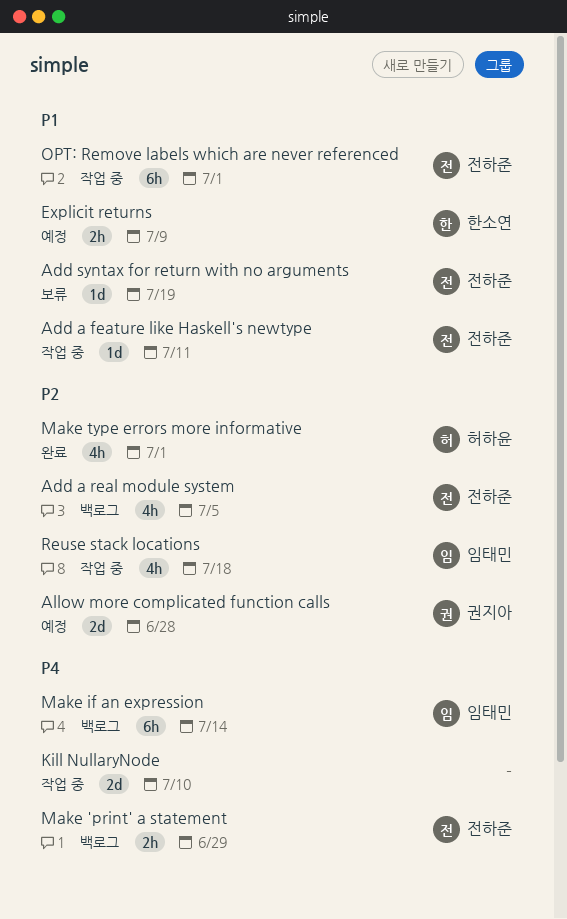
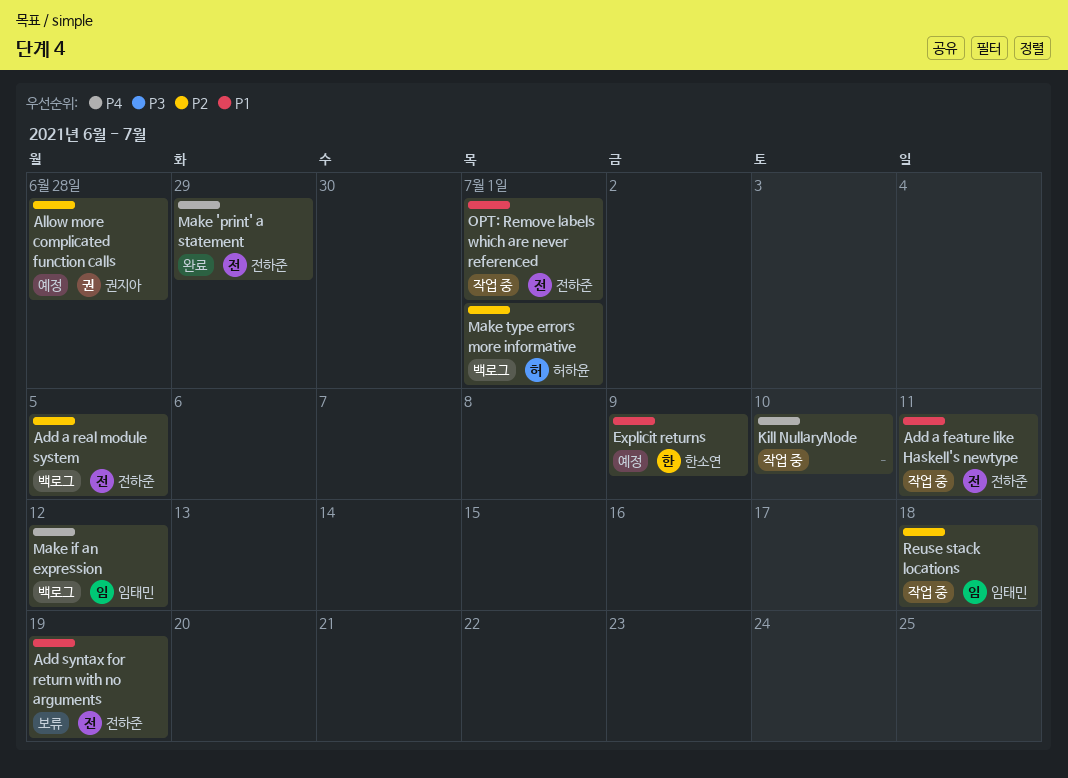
Make 'print' a statement, status: 백로그 -> 완료
Make if an expression, due: Jul 14 -> Jul 12
Make type errors more informative, status: 완료 -> 백로그

